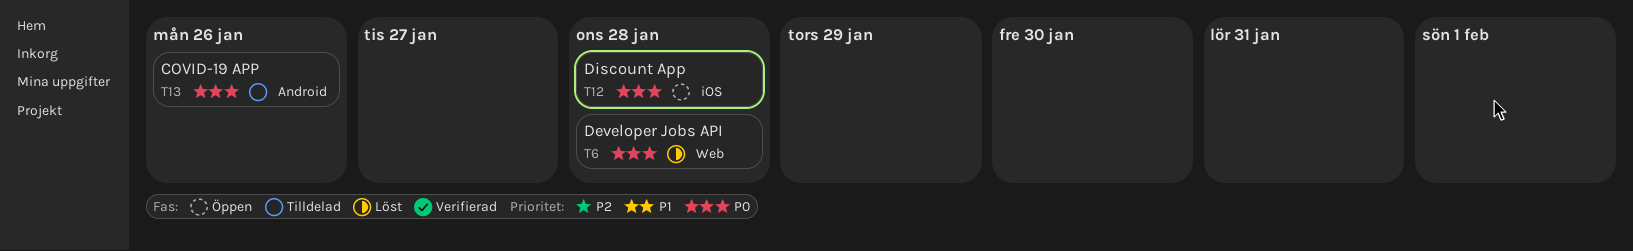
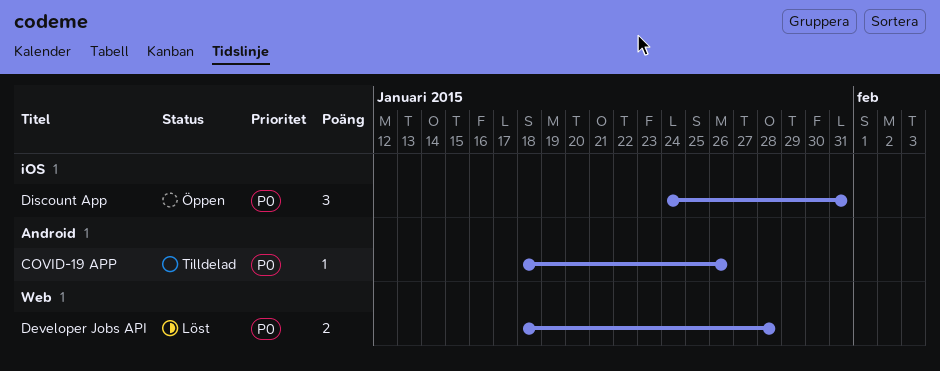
Discount App, due: Jan 28 -> Jan 31

